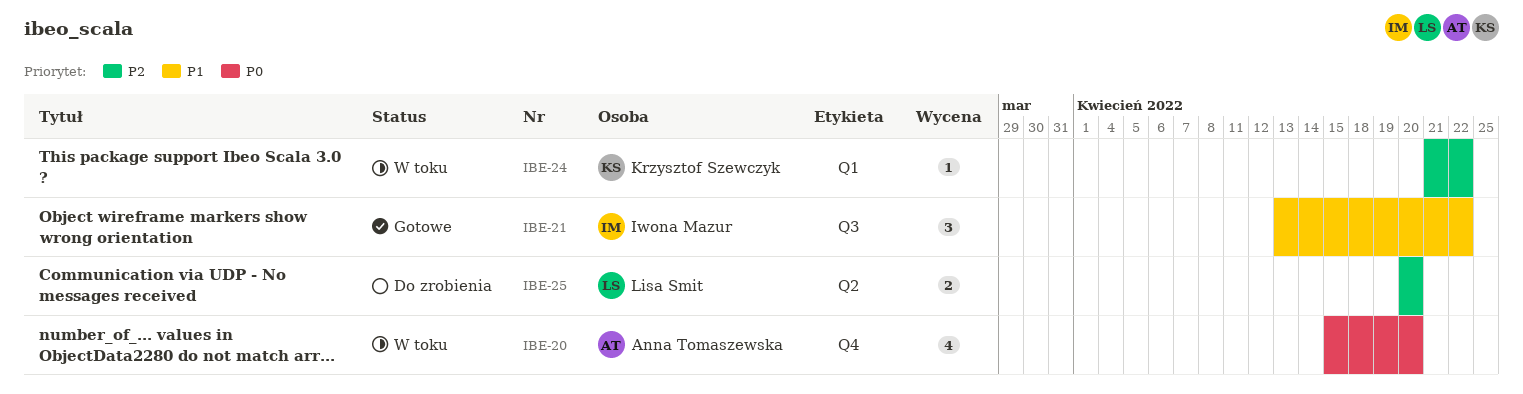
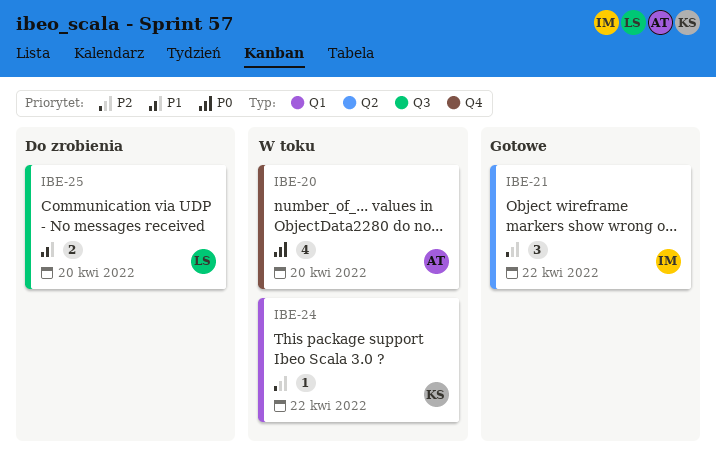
IBE-21, priority: P1 -> P2
IBE-21, label: Q3 -> Q2
IBE-25, priority: P2 -> P1
IBE-25, label: Q2 -> Q3

